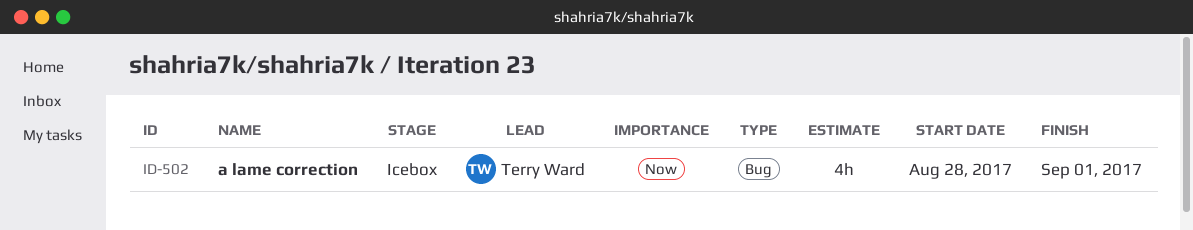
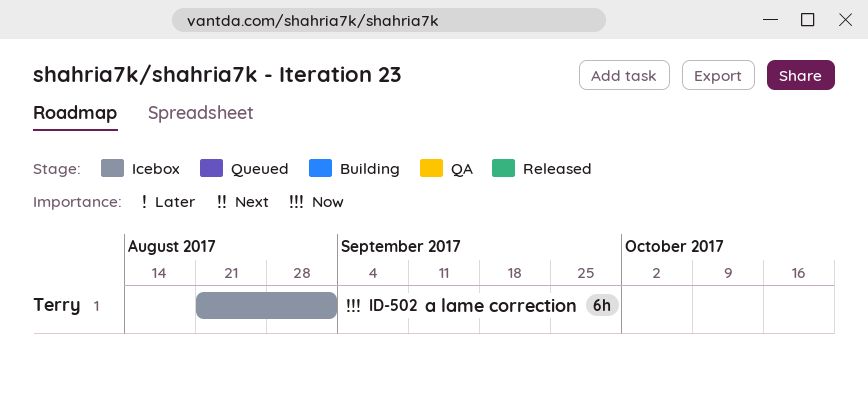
ID-502, estimate: 4h -> 6h
ID-502, start: Aug 28 -> Aug 21

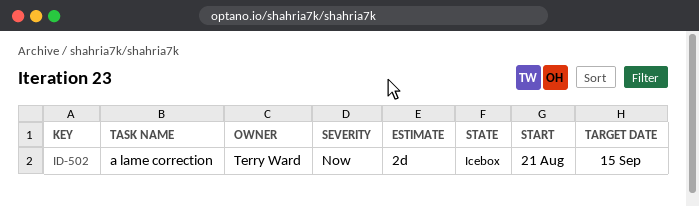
ID-502, estimate: 6h -> 2d
ID-502, due: Sep 1 -> Sep 15

